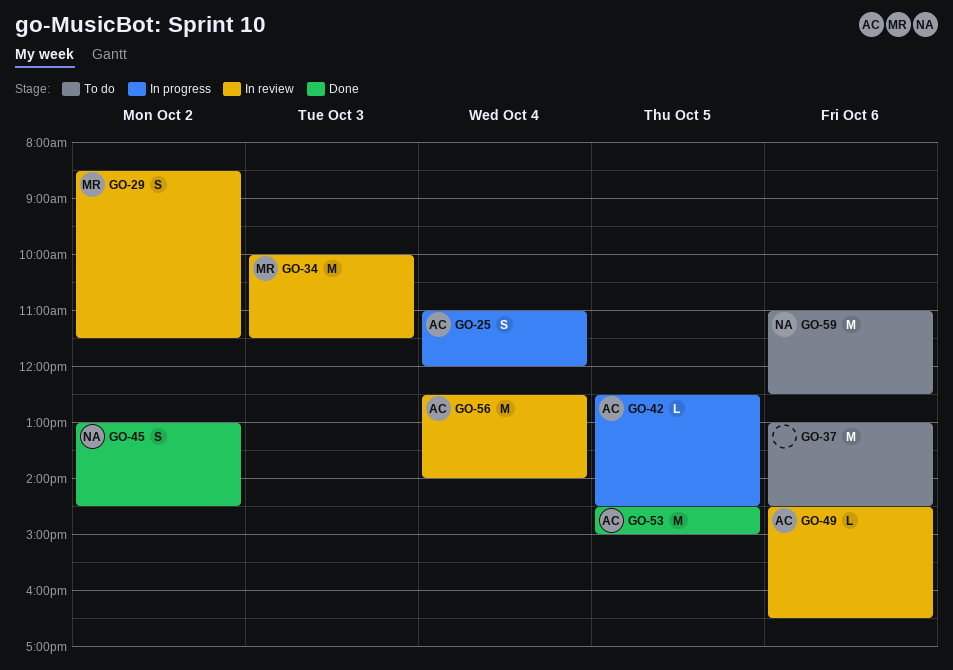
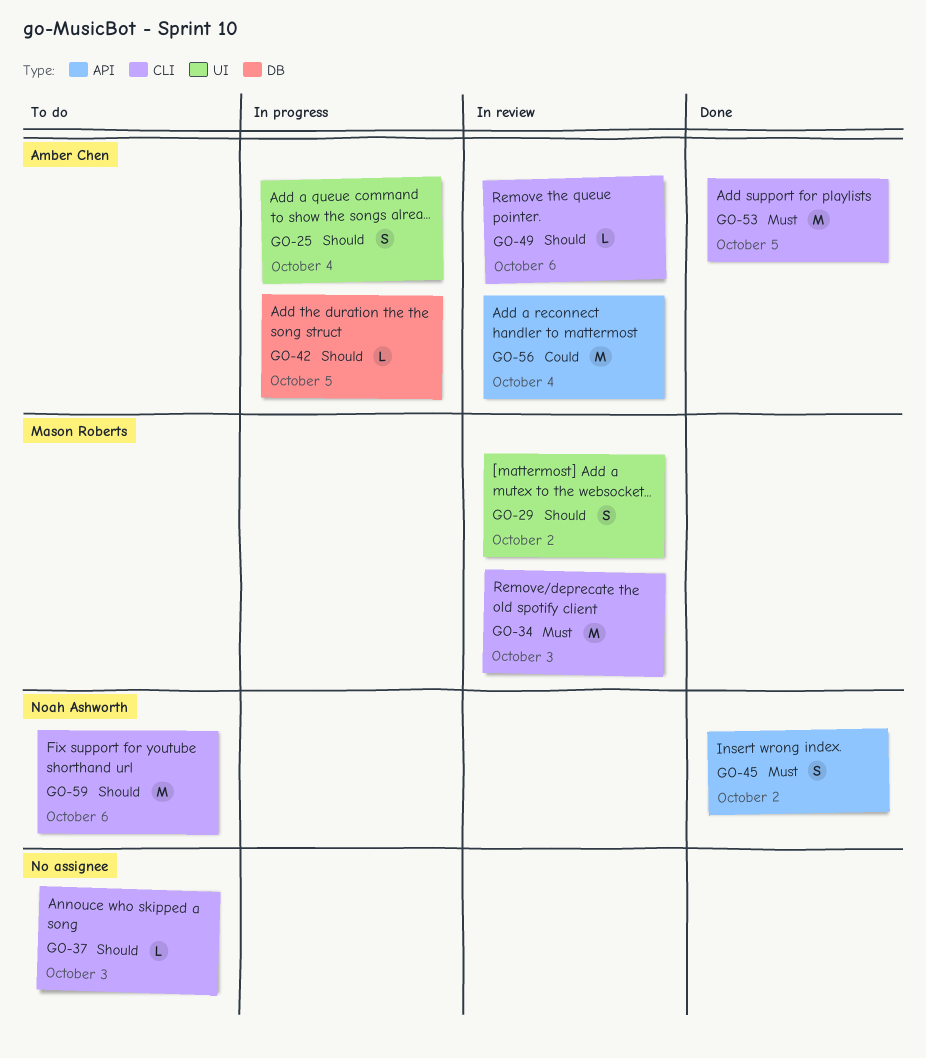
GO-37, estimate: M -> L
GO-37, day: Oct 6 -> Oct 3

